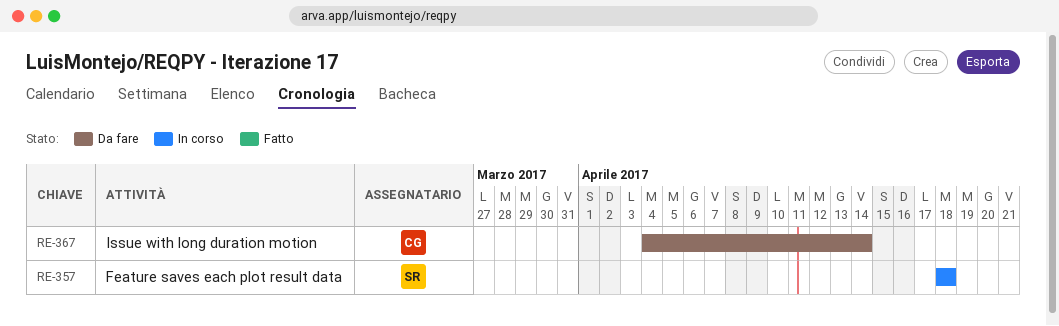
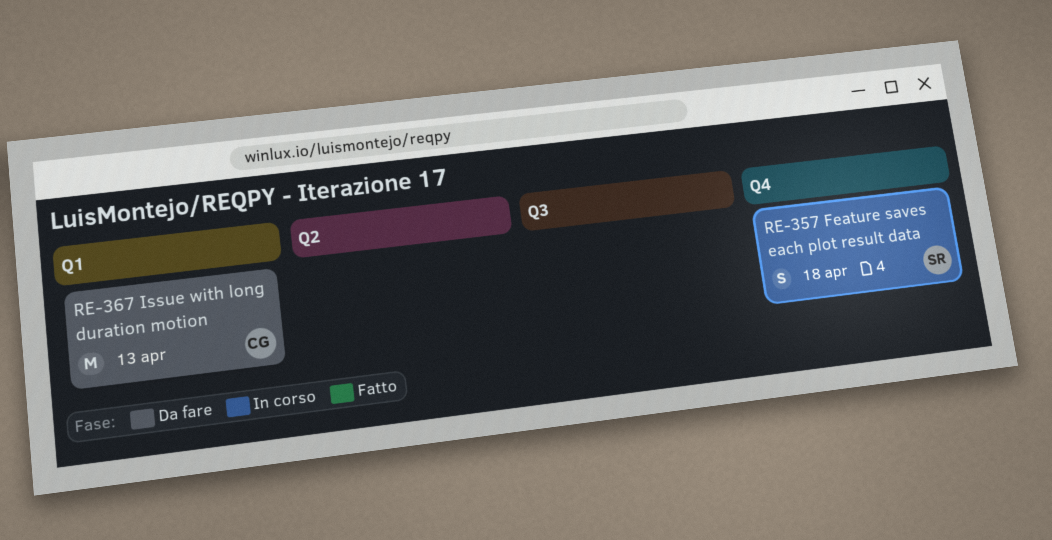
RE-367, due: Apr 14 -> Apr 13

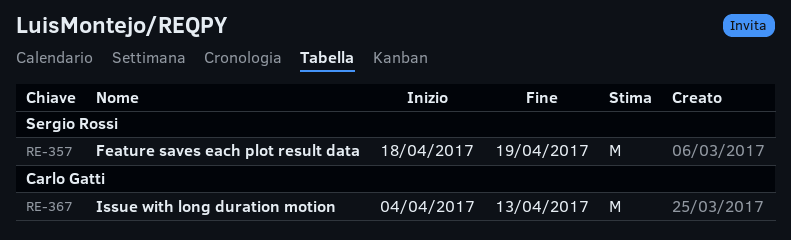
RE-357, estimate: S -> M
RE-357, due: Apr 18 -> Apr 19

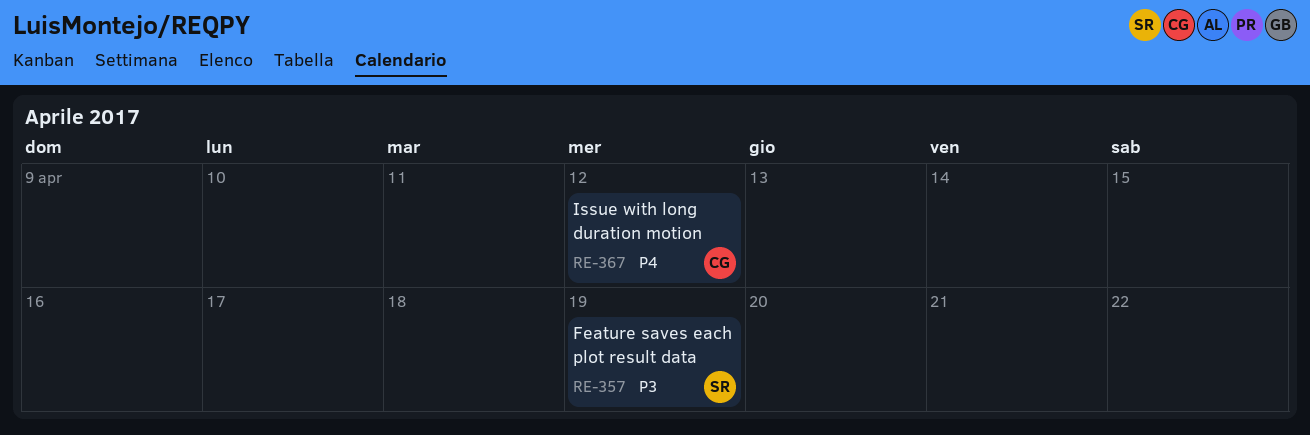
RE-367, due: Apr 13 -> Apr 12

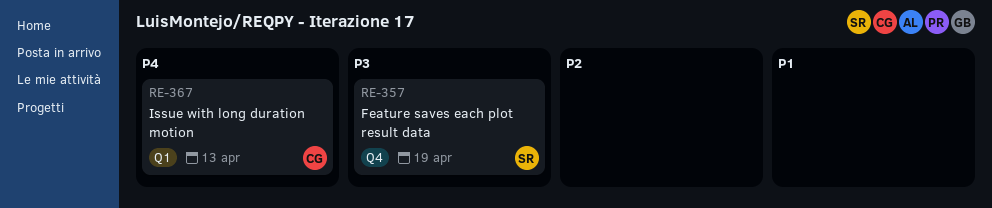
RE-367, due: Apr 12 -> Apr 13

